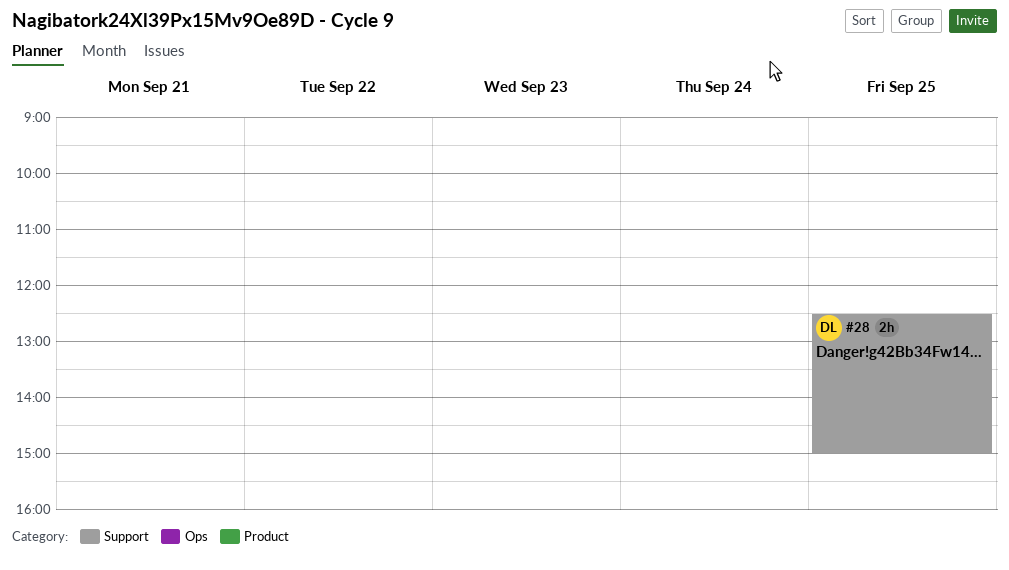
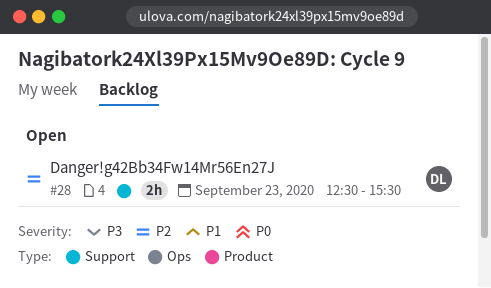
#28, day: Sep 25 -> Sep 23
#28, ends: 15:00 -> 15:30

